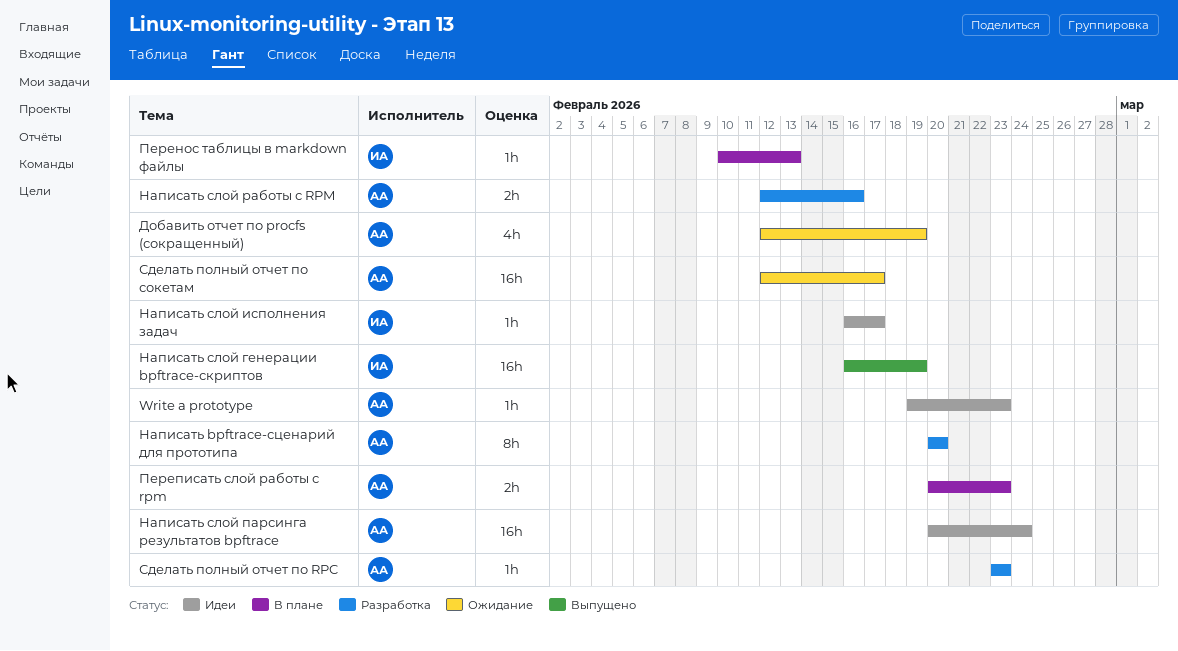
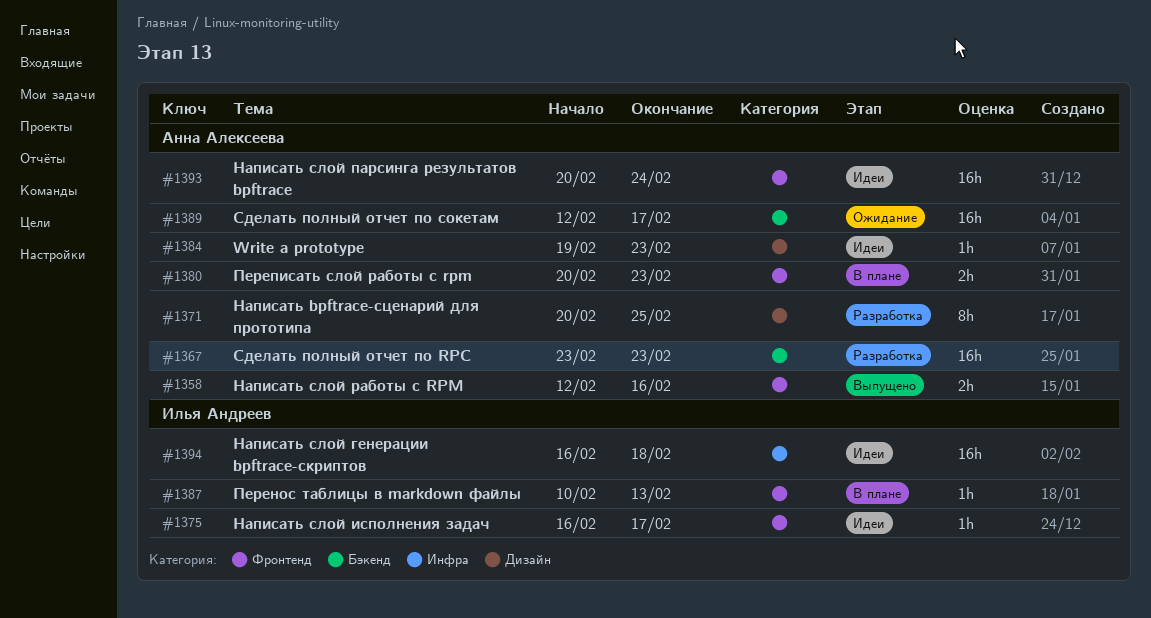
Добавить отчет по procfs (сокращенный): present -> none
Написать bpftrace-сценарий для прототипа, due: Feb 20 -> Feb 25
Написать слой генерации bpftrace-скриптов, status: Выпущено -> Идеи
Написать слой генерации bpftrace-скриптов, due: Feb 19 -> Feb 18
Написать слой работы с RPM, status: Разработка -> Выпущено
Сделать полный отчет по RPC, estimate: 1h -> 16h

